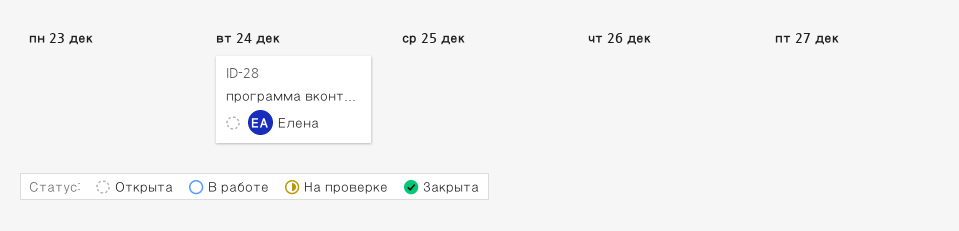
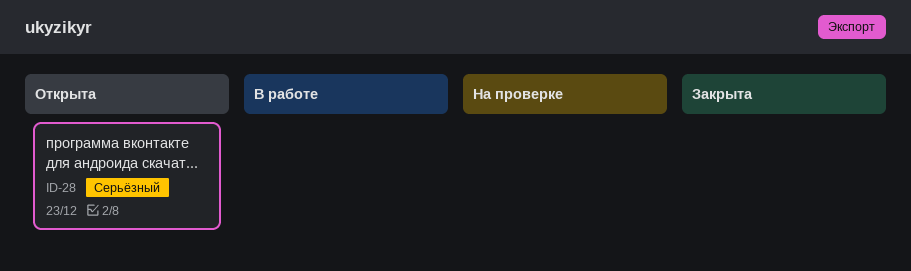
ID-28, due: Dec 24 -> Dec 23

